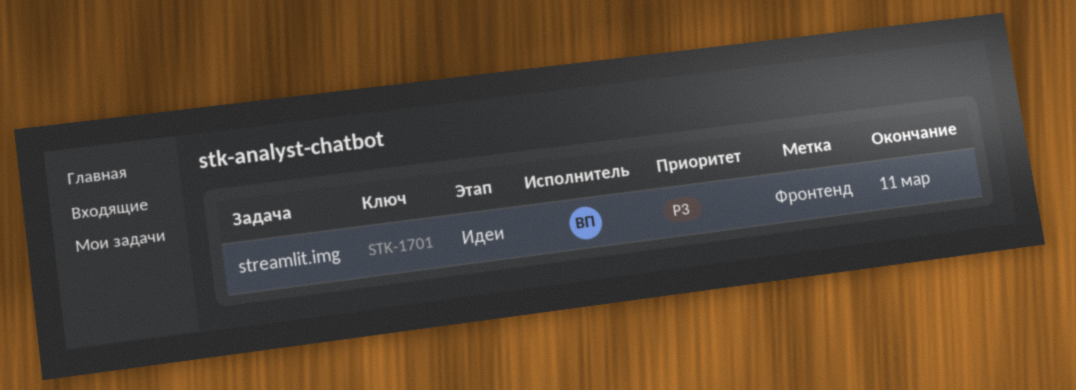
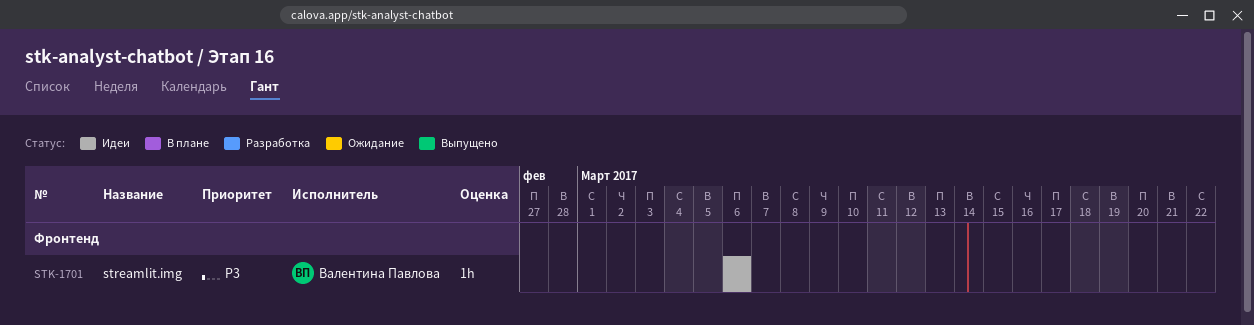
STK-1701, due: Mar 11 -> Mar 6

